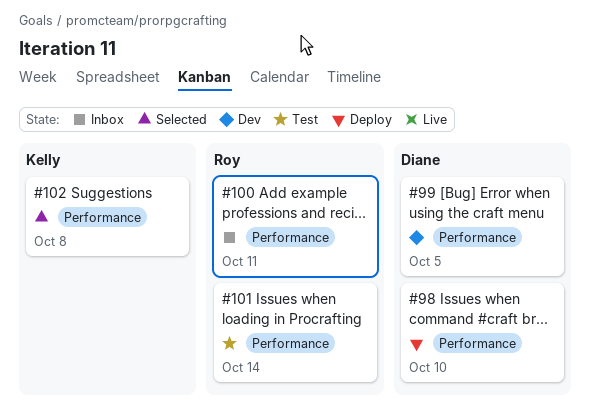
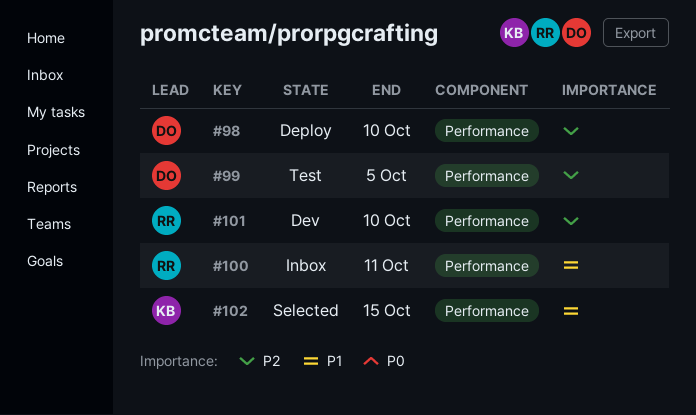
#99, status: Dev -> Test
#101, status: Test -> Dev
#101, due: Oct 14 -> Oct 10
#102, due: Oct 8 -> Oct 15

